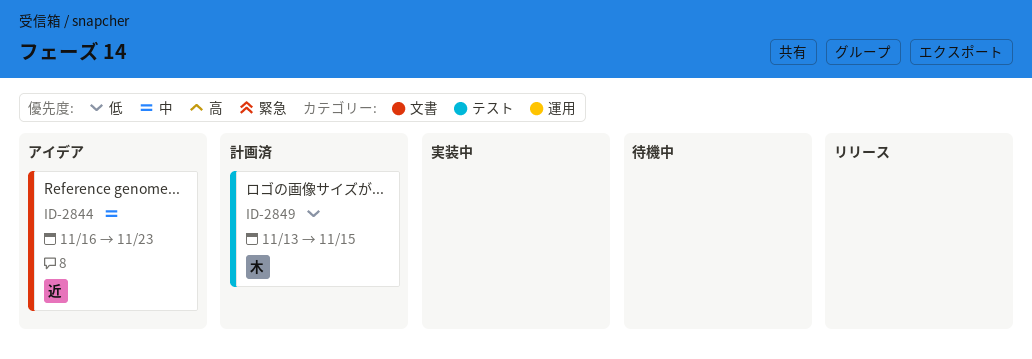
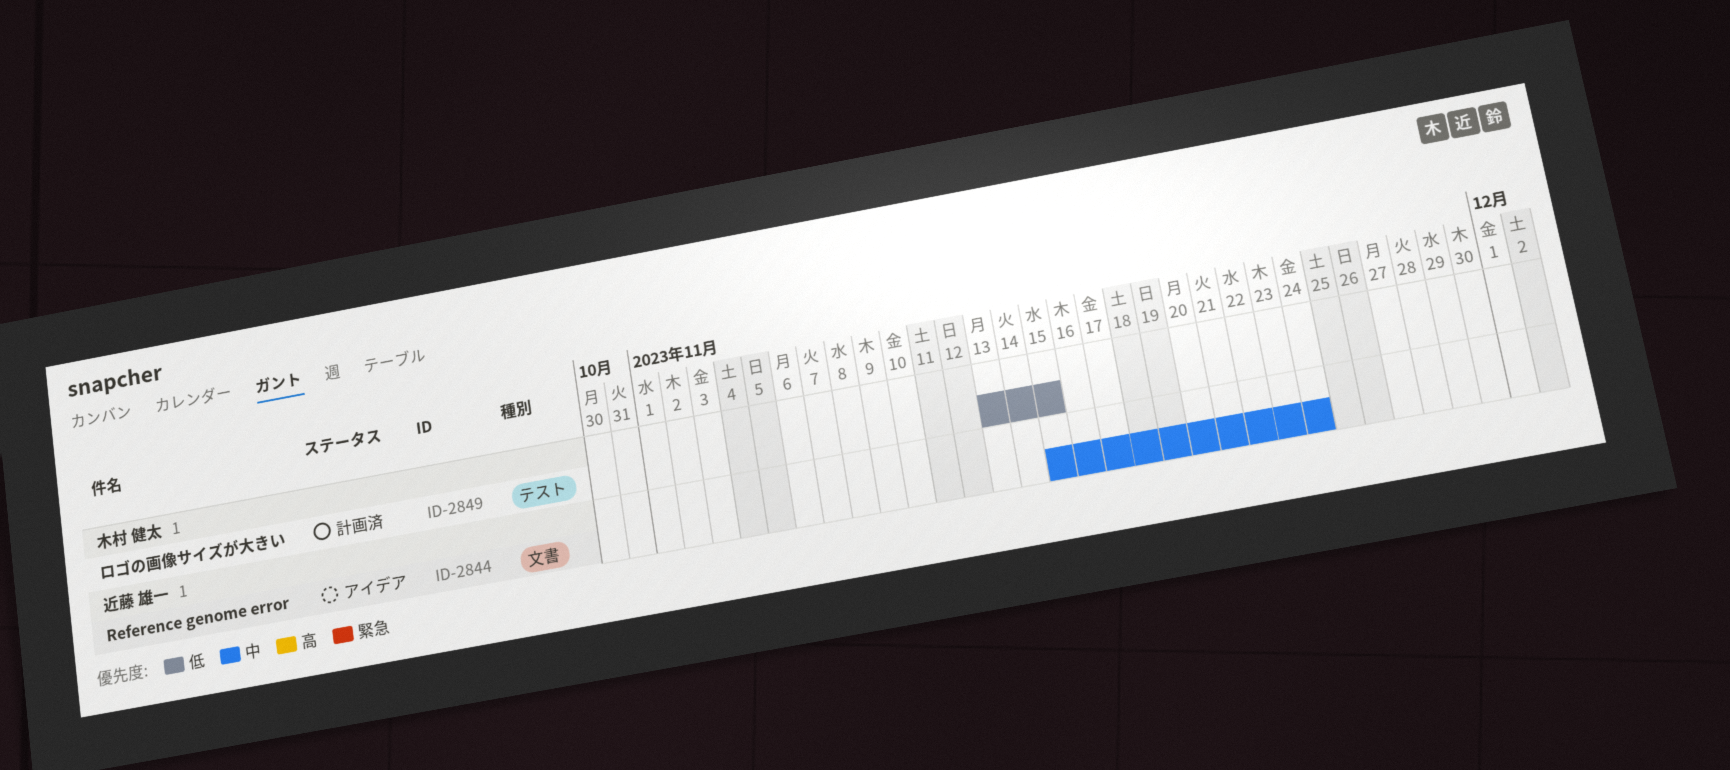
ID-2844, start: Nov 16 -> Nov 15
ID-2844, due: Nov 23 -> Nov 24

